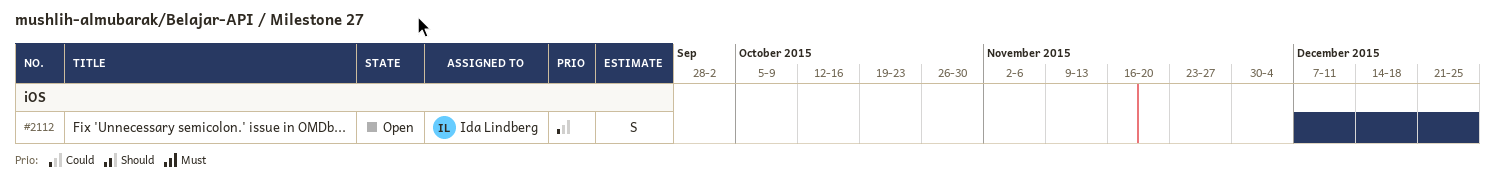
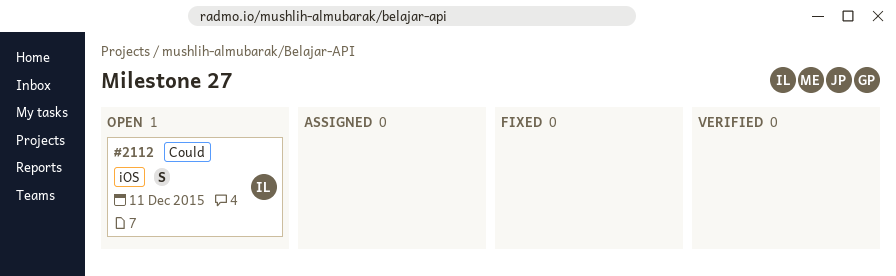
#2112, due: Dec 25 -> Dec 11

